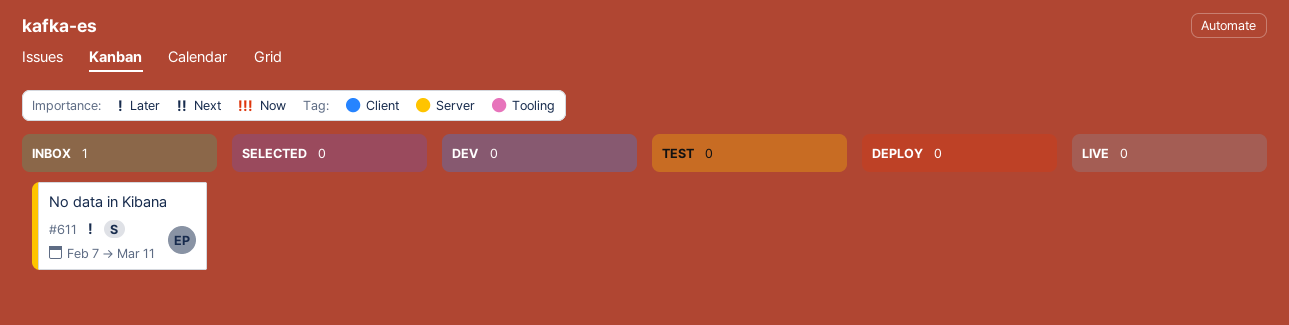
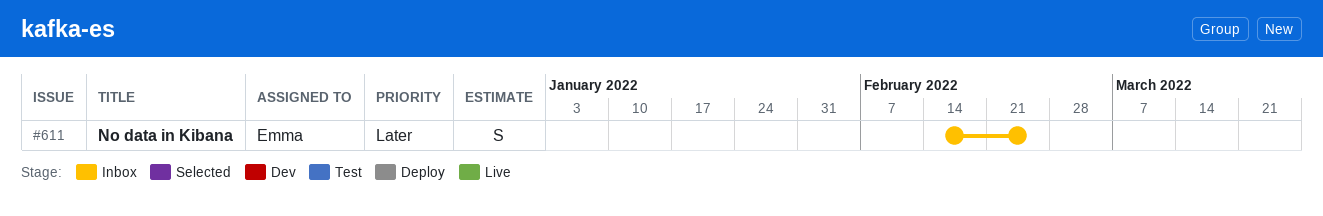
#611, start: Feb 7 -> Feb 14
#611, due: Mar 11 -> Feb 25

